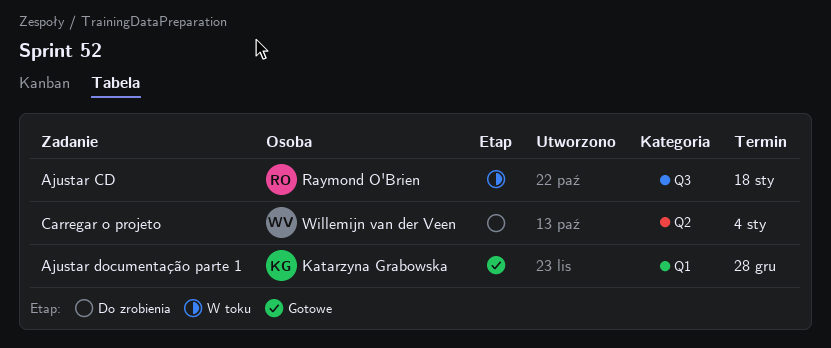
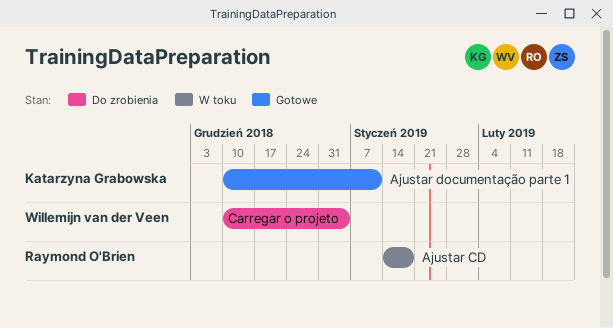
Ajustar documentação parte 1, due: Dec 28 -> Jan 11

